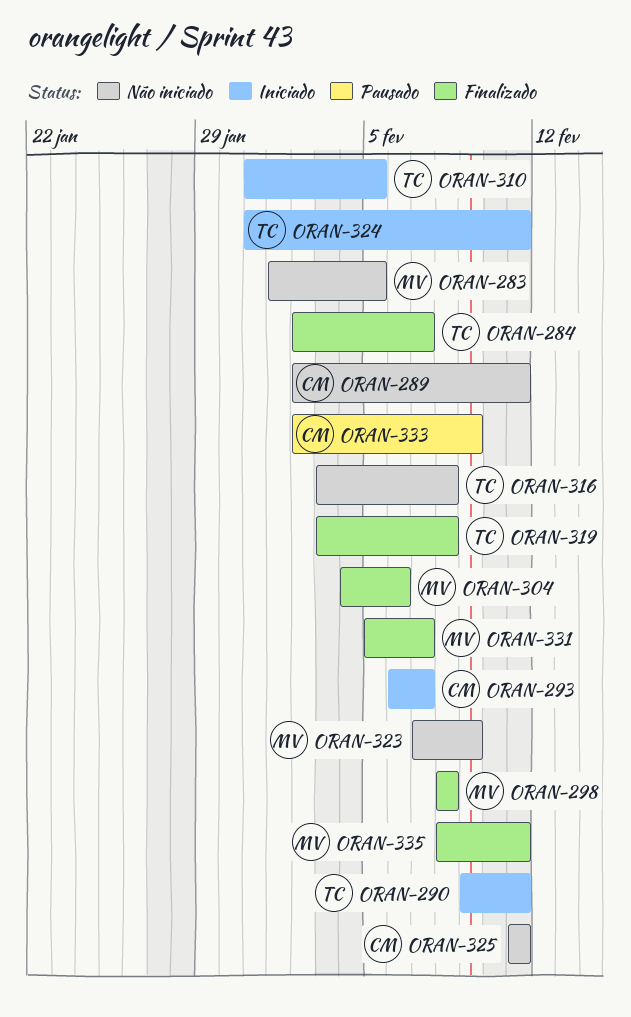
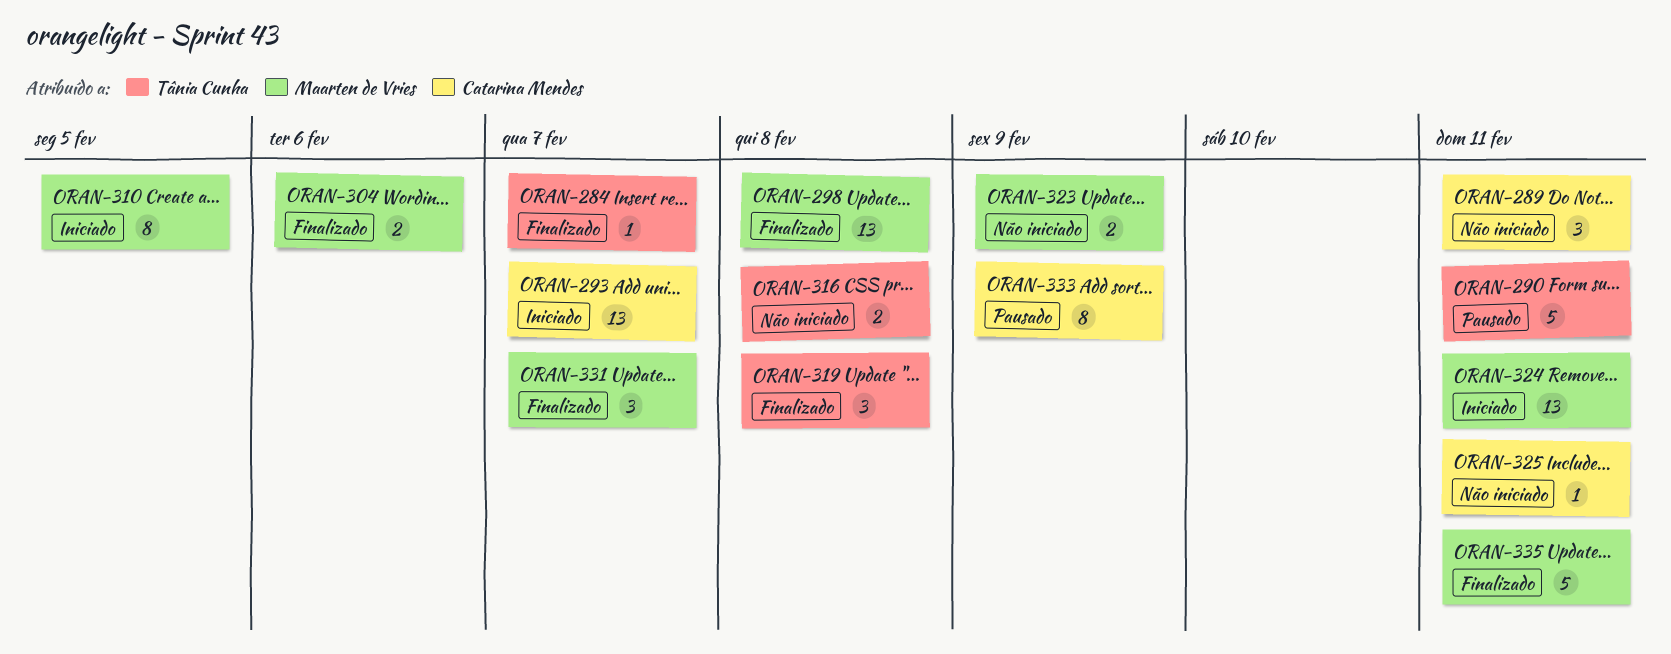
ORAN-283: present -> none
ORAN-290, status: Iniciado -> Pausado
ORAN-310, owner: Tânia Cunha -> Maarten de Vries
ORAN-324, owner: Tânia Cunha -> Maarten de Vries

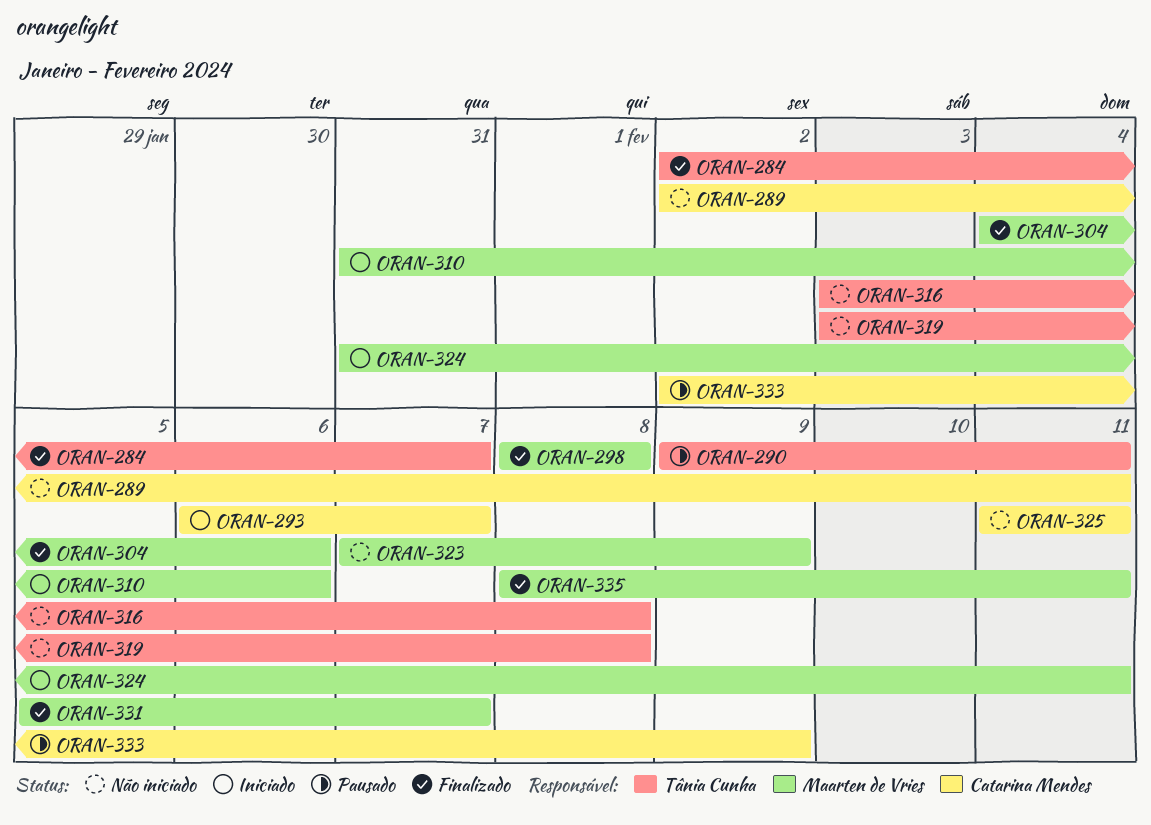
ORAN-310, due: Feb 5 -> Feb 6
ORAN-319, status: Finalizado -> Não iniciado

